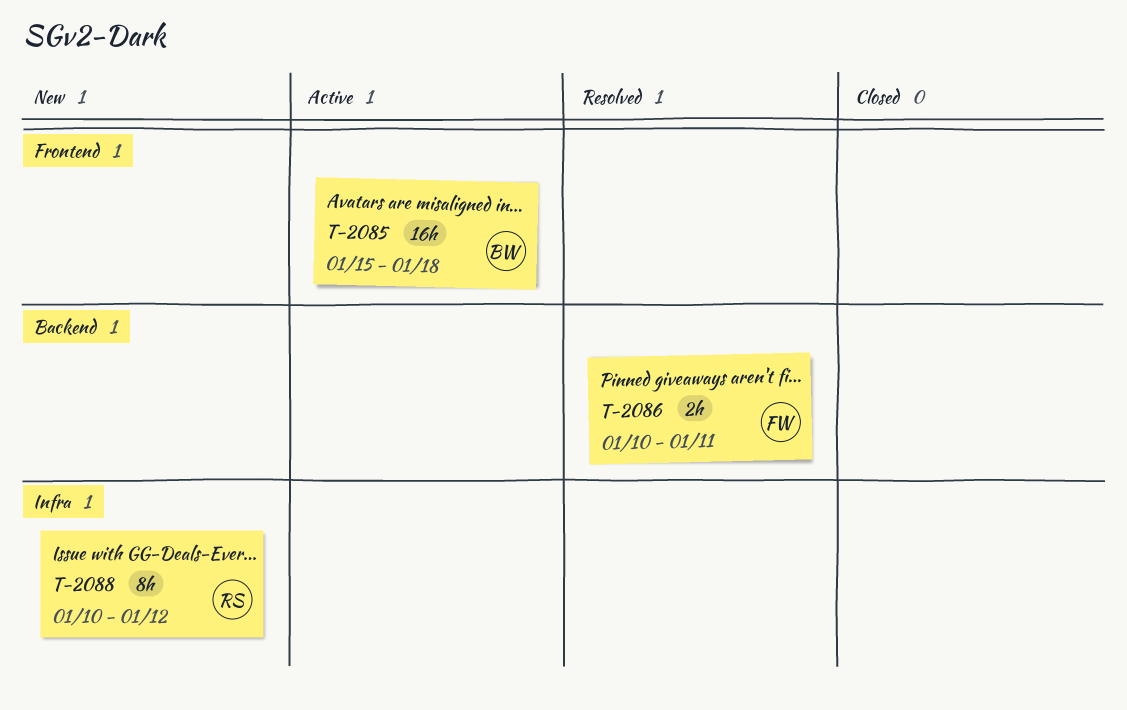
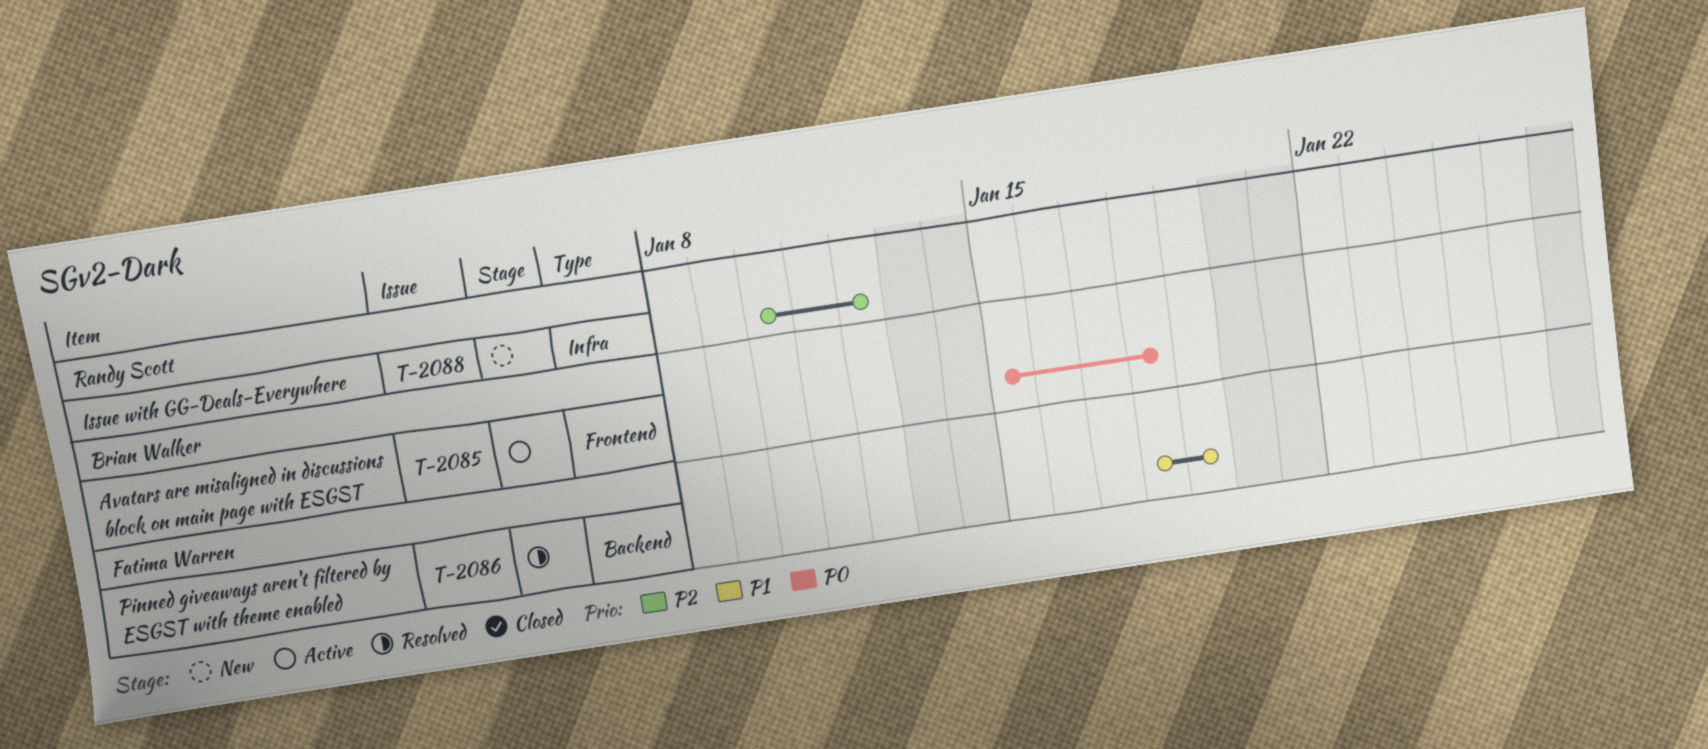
T-2086, start: Jan 10 -> Jan 18
T-2086, due: Jan 11 -> Jan 19

